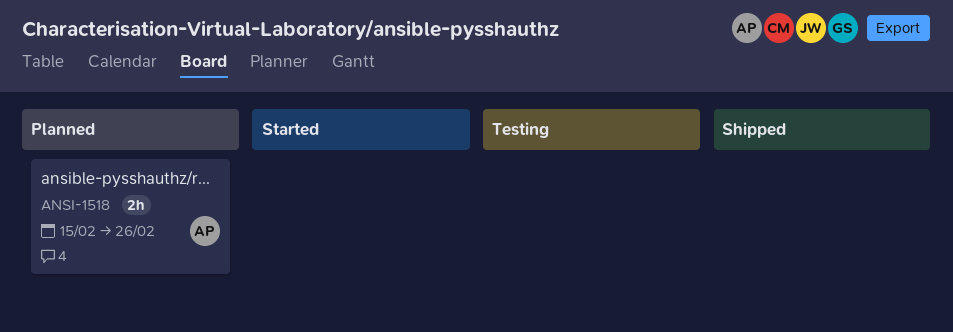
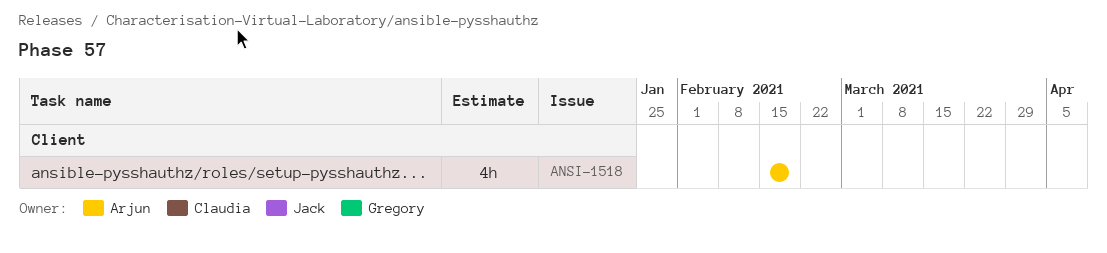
ANSI-1518, estimate: 2h -> 4h
ANSI-1518, due: Feb 26 -> Feb 19

